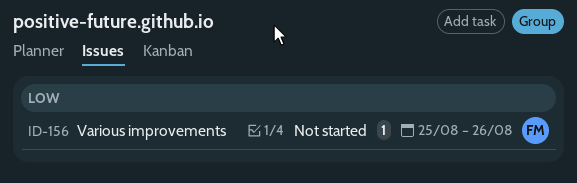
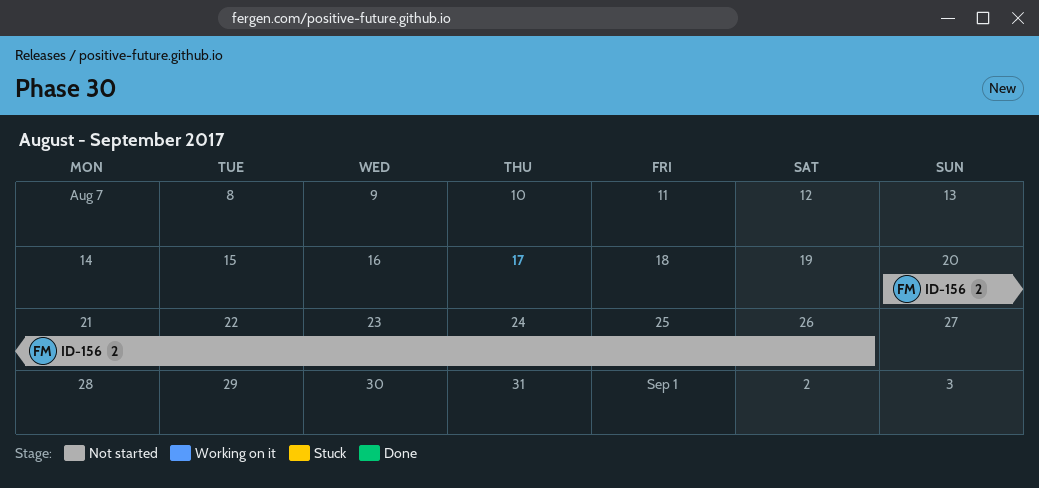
ID-156, estimate: 1 -> 2
ID-156, start: Aug 25 -> Aug 20

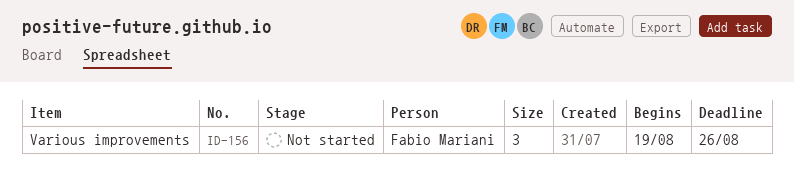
ID-156, estimate: 2 -> 3
ID-156, start: Aug 20 -> Aug 19

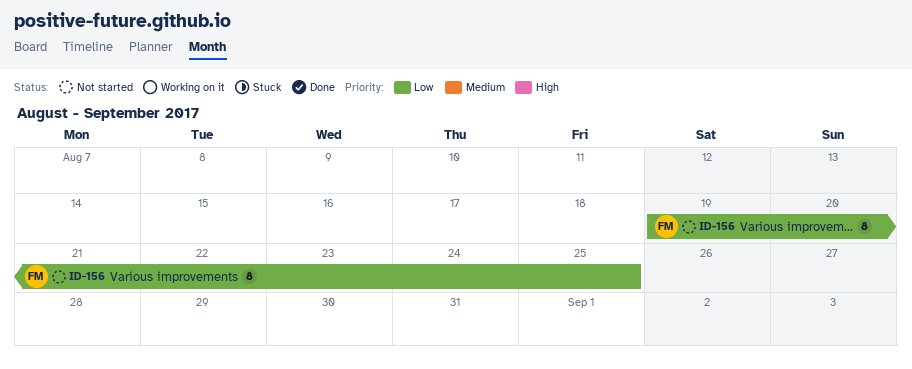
ID-156, estimate: 3 -> 8
ID-156, due: Aug 26 -> Aug 25

